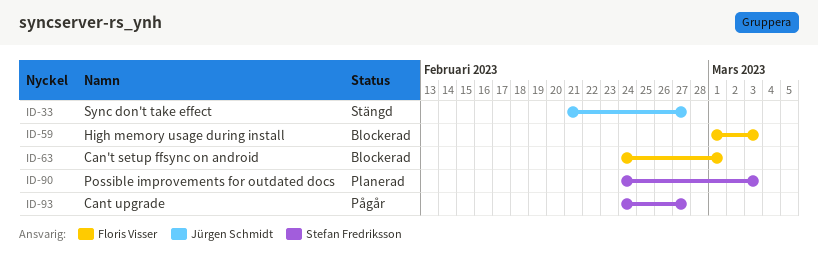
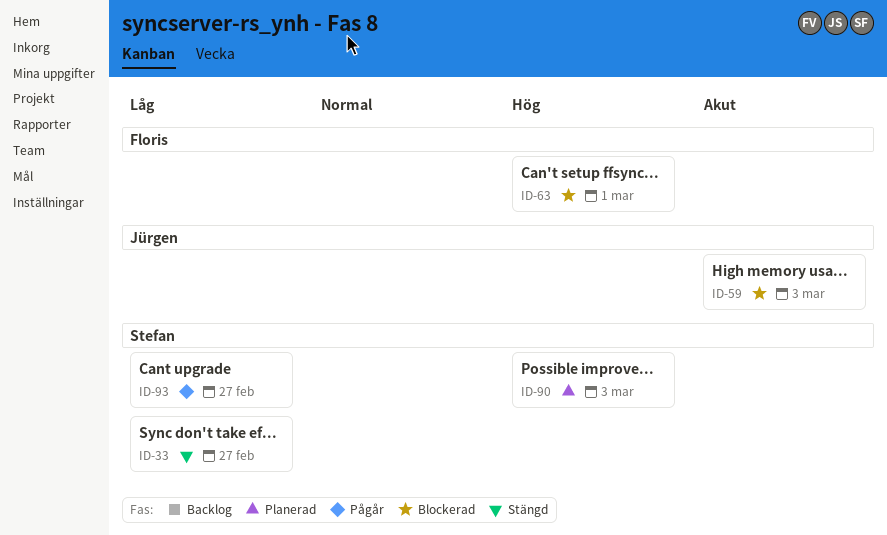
ID-33, owner: Jürgen Schmidt -> Stefan Fredriksson
ID-59, owner: Floris Visser -> Jürgen Schmidt

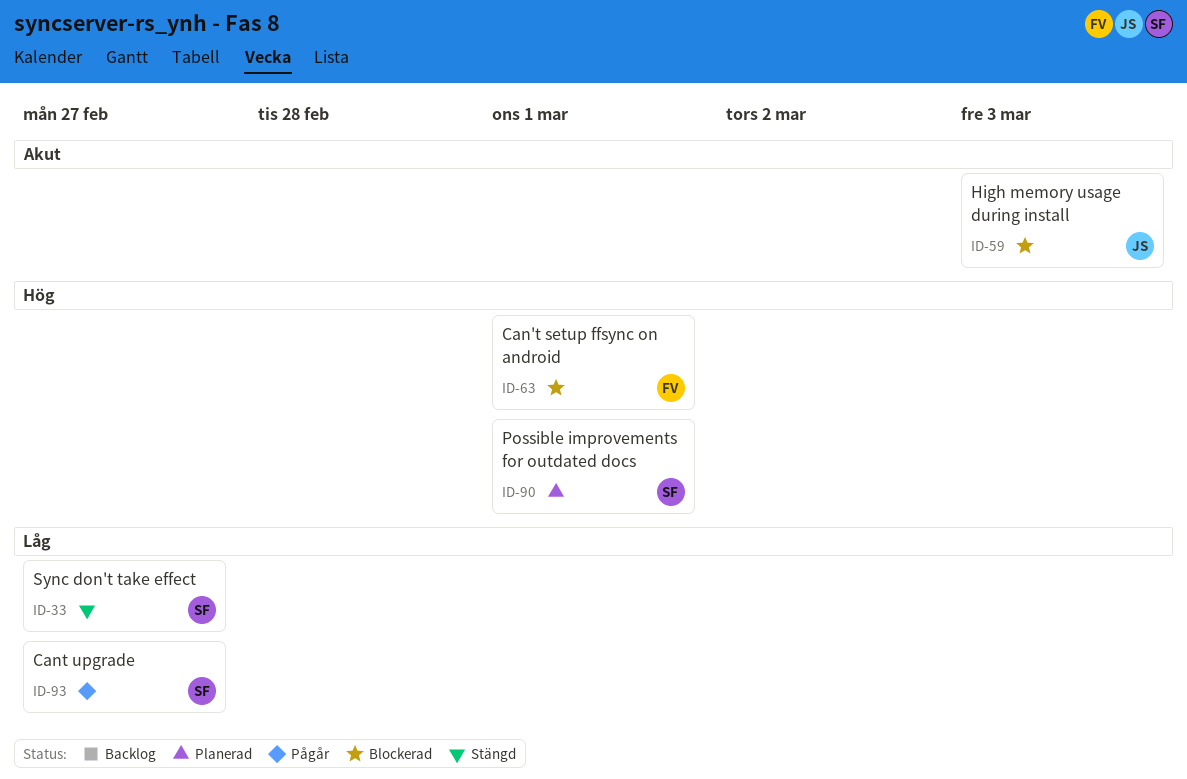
ID-90, due: Mar 3 -> Mar 1

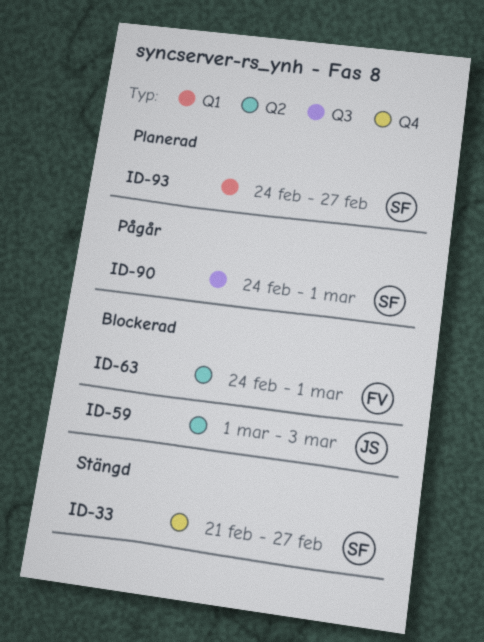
ID-90, status: Planerad -> Pågår
ID-93, status: Pågår -> Planerad

